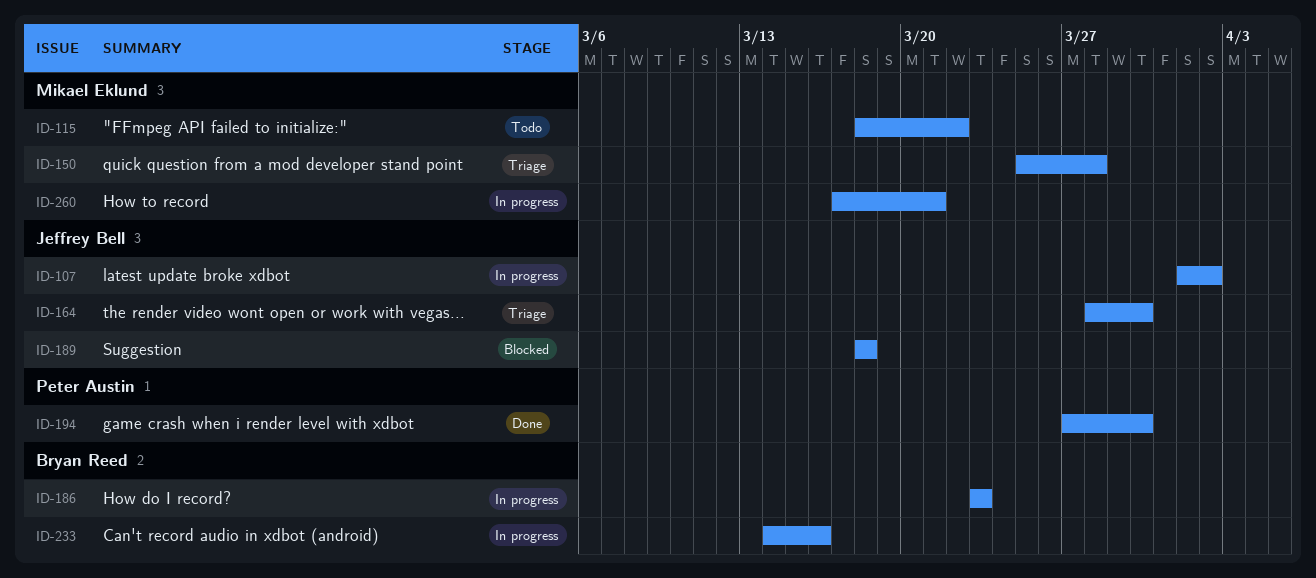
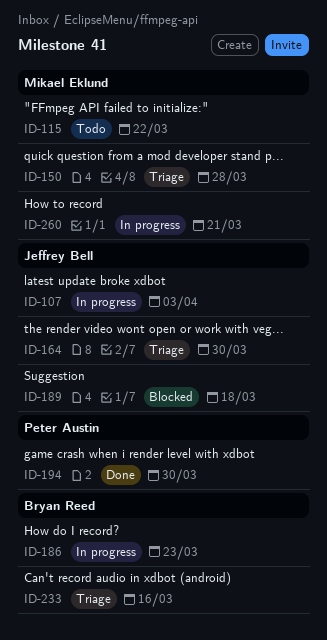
ID-107, due: Apr 2 -> Apr 3
ID-233, status: In progress -> Triage

